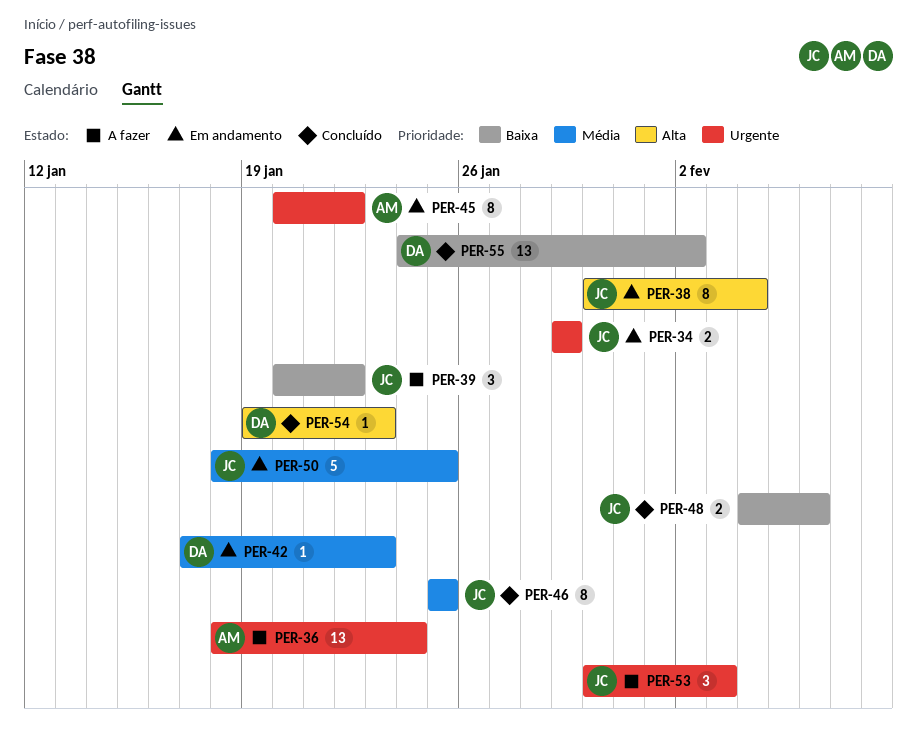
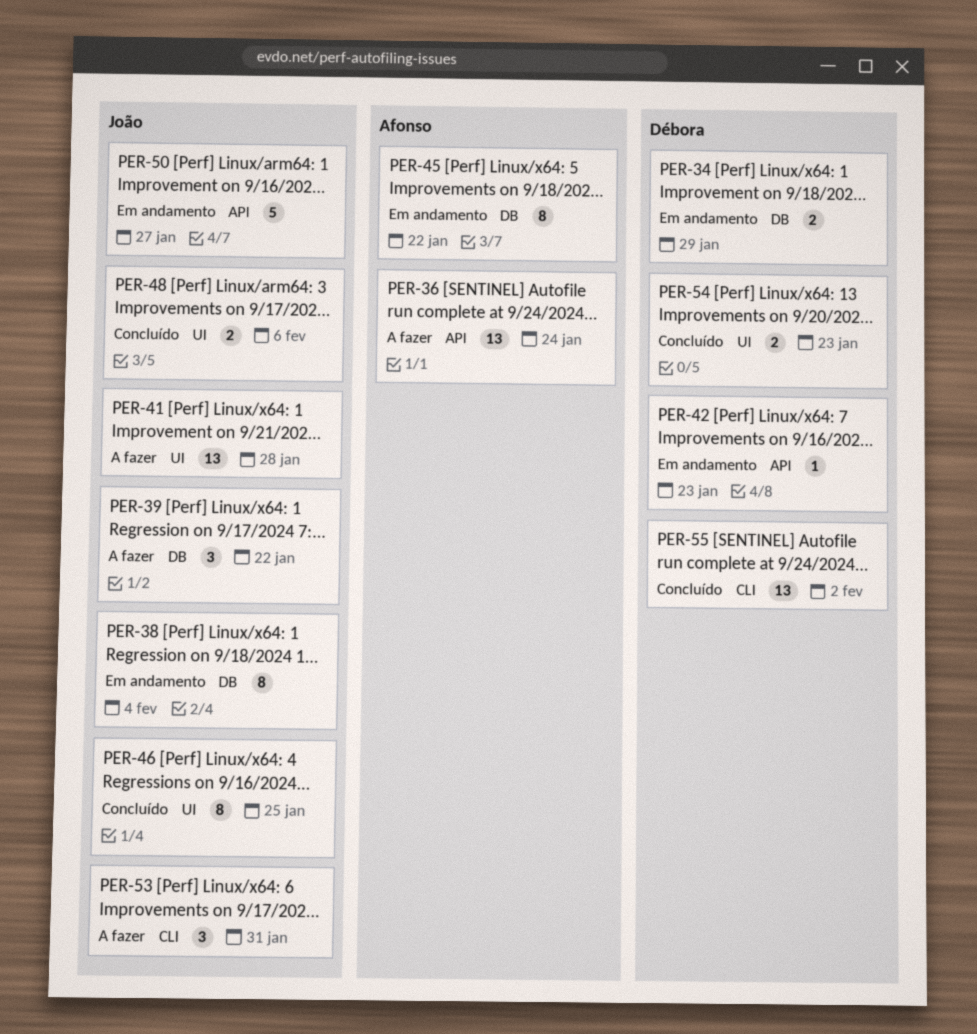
PER-34, owner: João -> Débora
PER-41: none -> present
PER-50, due: Jan 25 -> Jan 27
PER-53, due: Feb 3 -> Jan 31
PER-54, estimate: 1 -> 2

